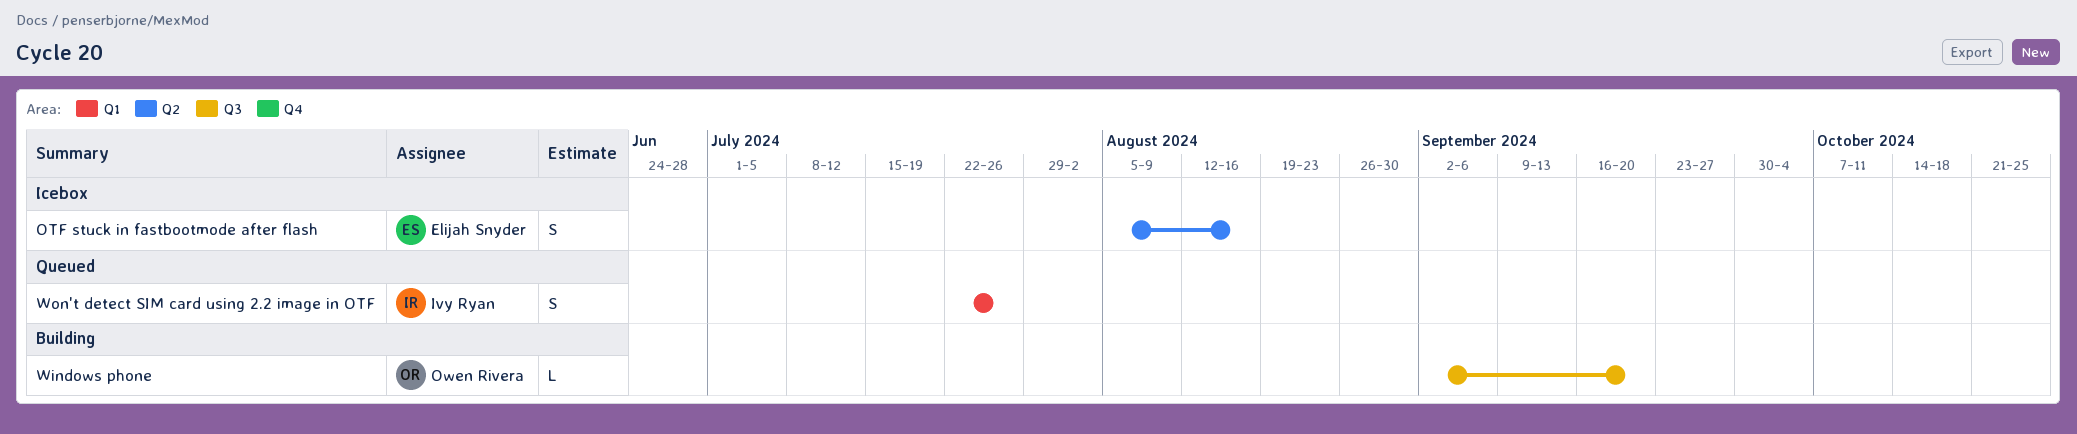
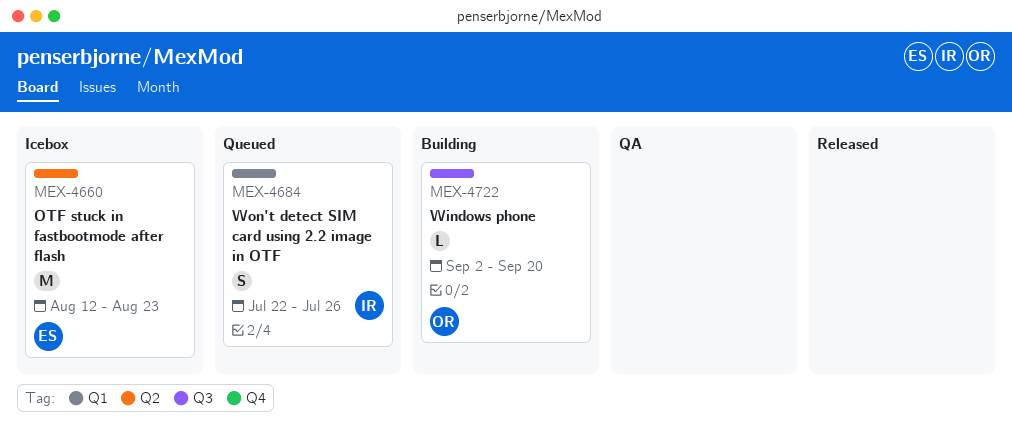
OTF stuck in fastbootmode after flash, estimate: S -> M
OTF stuck in fastbootmode after flash, start: Aug 5 -> Aug 12
OTF stuck in fastbootmode after flash, due: Aug 16 -> Aug 23

